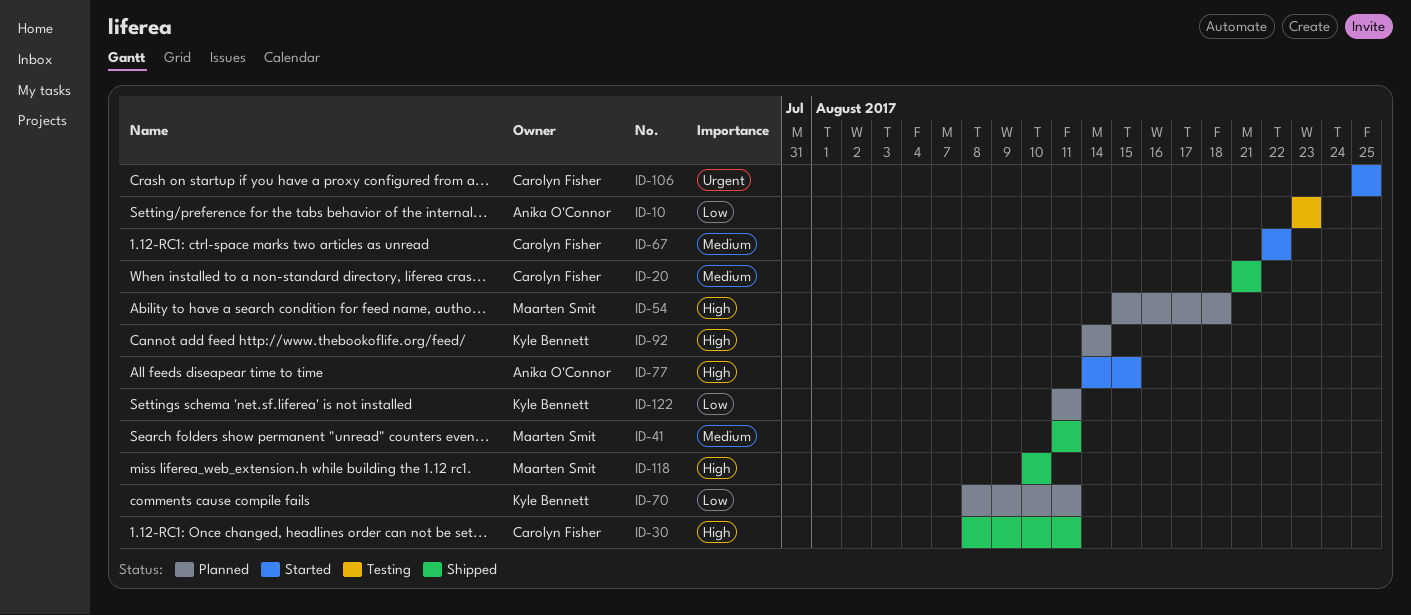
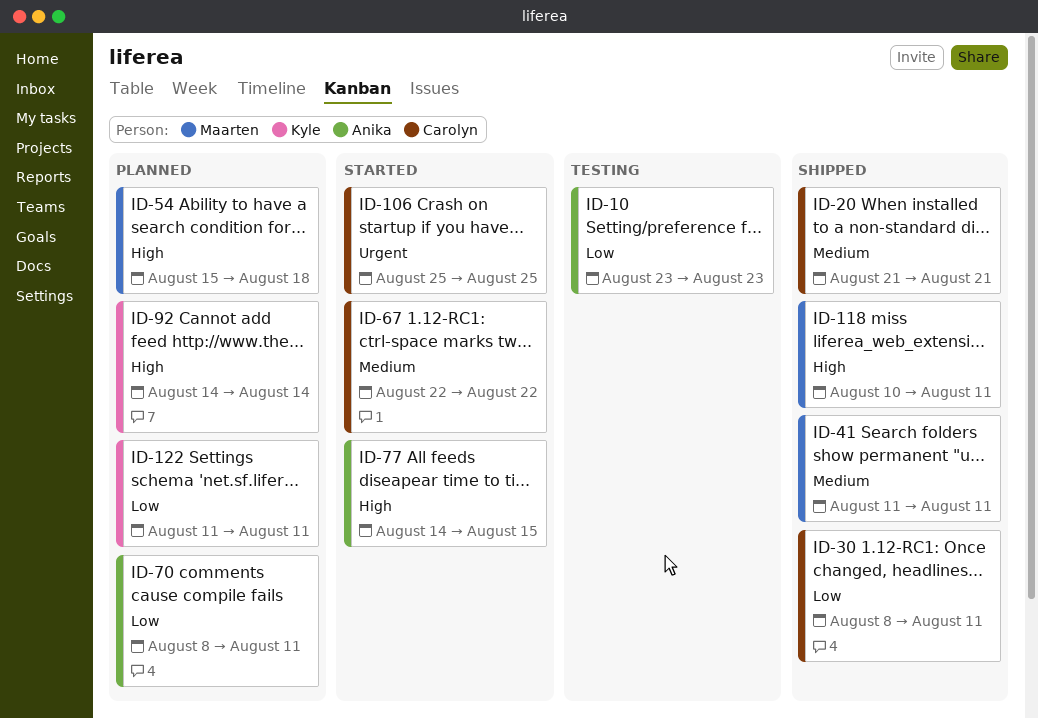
ID-30, priority: High -> Low
ID-70, owner: Kyle Bennett -> Anika O'Connor
ID-118, due: Aug 10 -> Aug 11

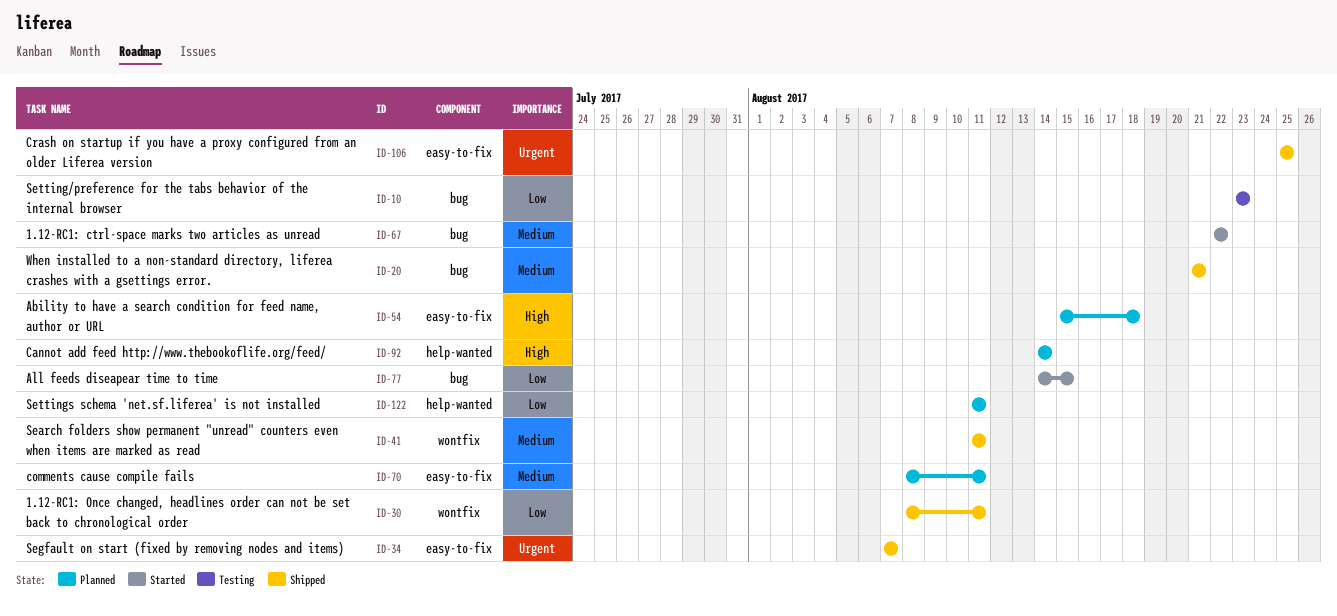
ID-34: none -> present
ID-70, priority: Low -> Medium
ID-77, priority: High -> Low
ID-106, status: Started -> Shipped
ID-118: present -> none

